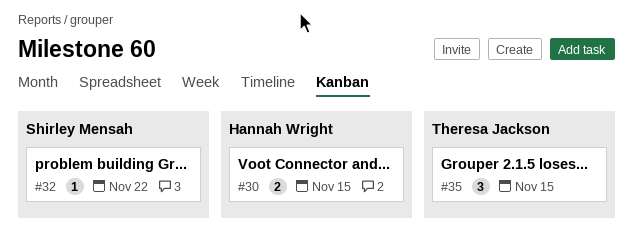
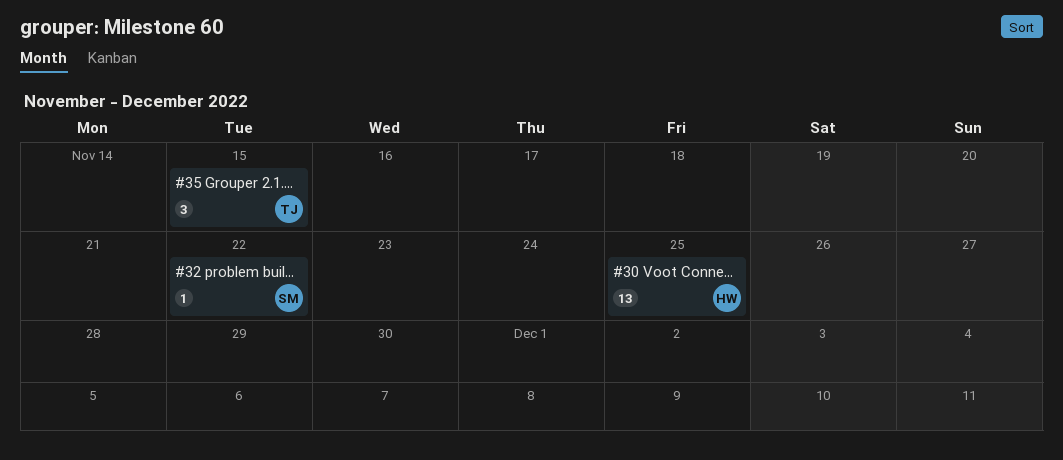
#30, estimate: 2 -> 13
#30, due: Nov 15 -> Nov 25

